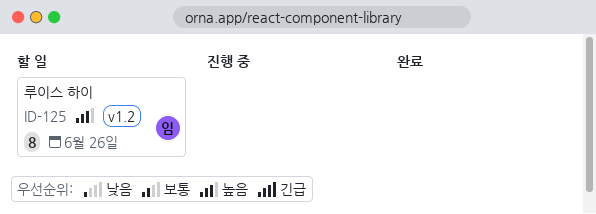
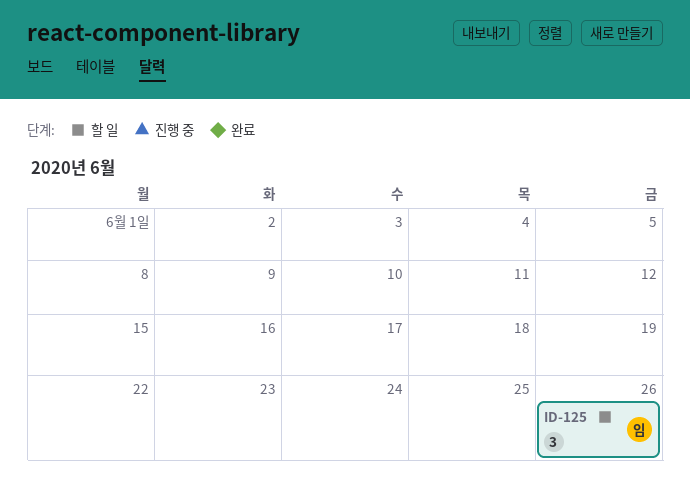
ID-125, estimate: 8 -> 3

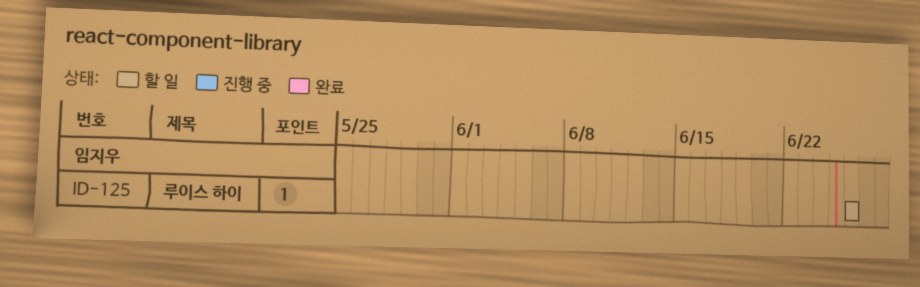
ID-125, estimate: 3 -> 1

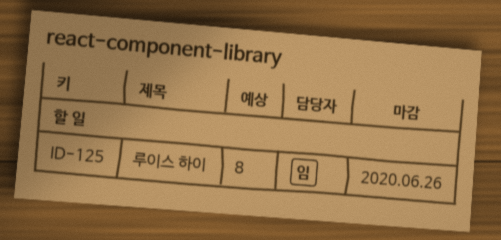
ID-125, estimate: 1 -> 8

